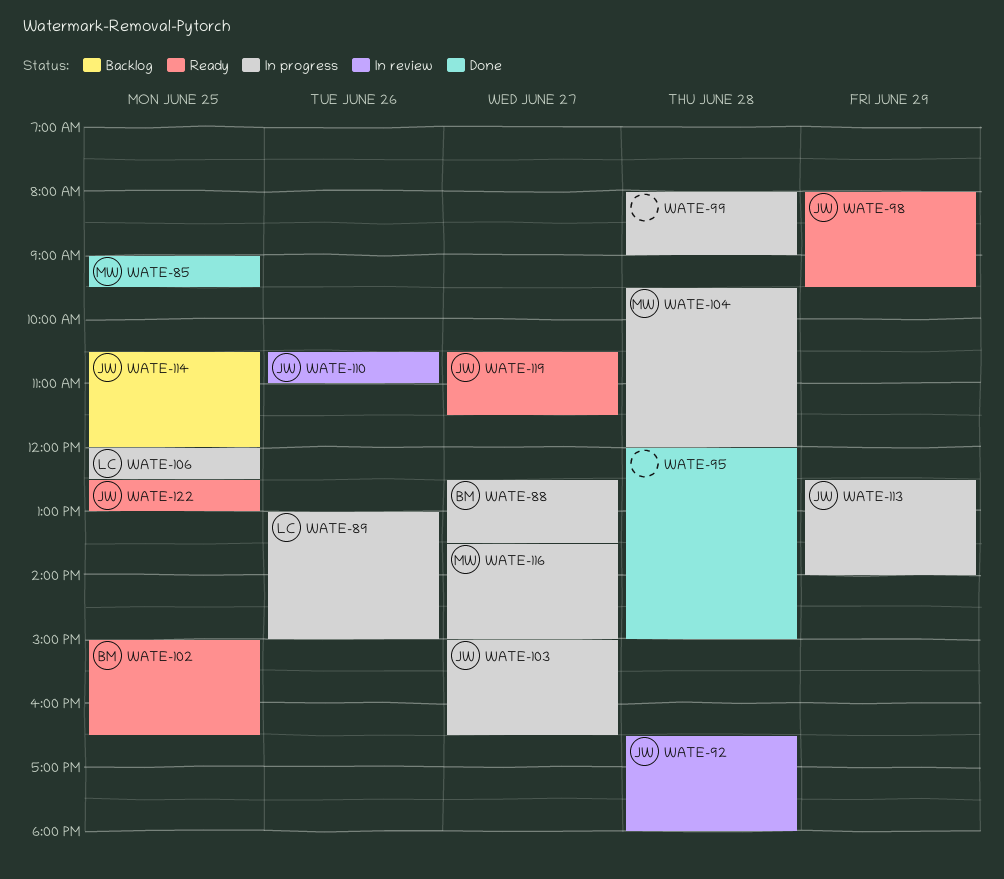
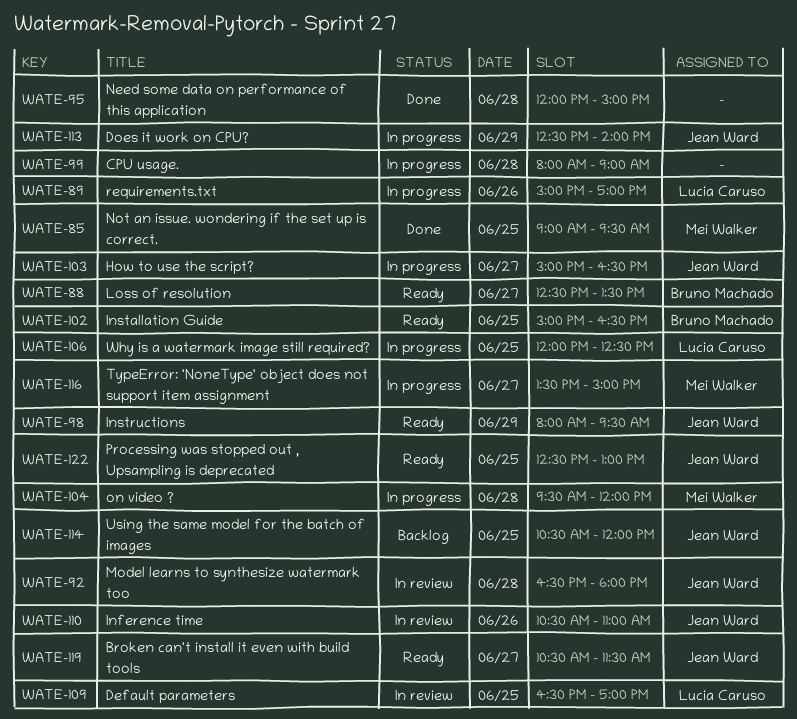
WATE-88, status: In progress -> Ready
WATE-89, begins: 13:00 -> 15:00
WATE-89, ends: 15:00 -> 17:00
WATE-109: none -> present

